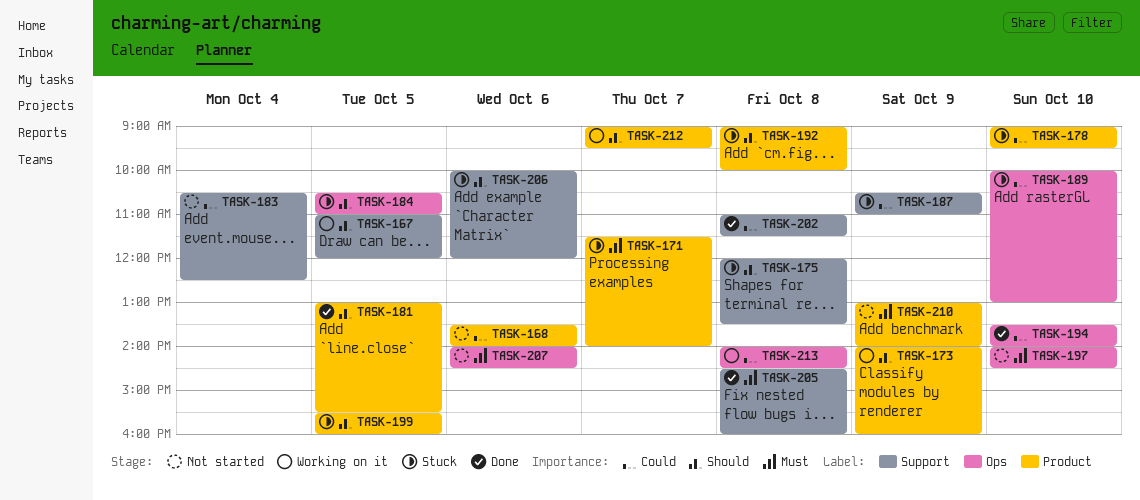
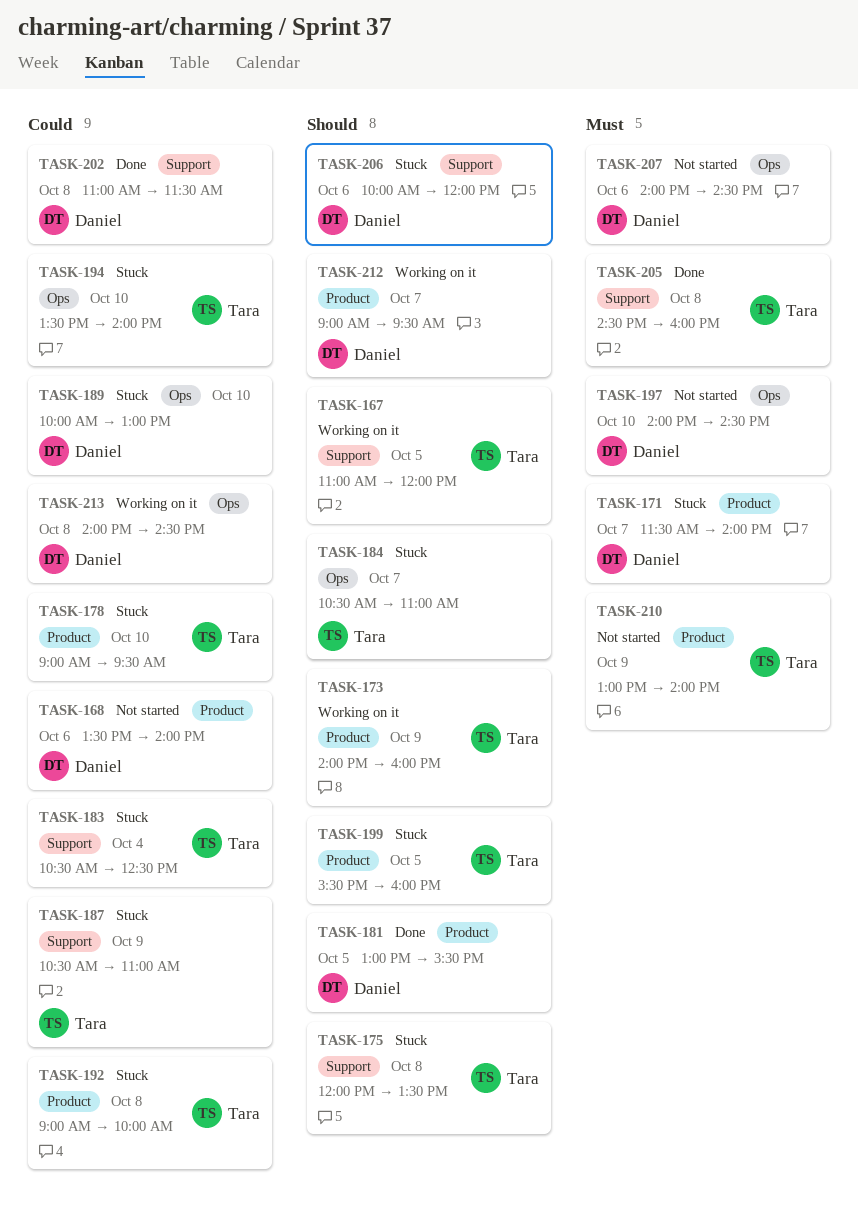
TASK-183, status: Not started -> Stuck
TASK-184, day: Oct 5 -> Oct 7
TASK-192, priority: Should -> Could
TASK-194, status: Done -> Stuck

